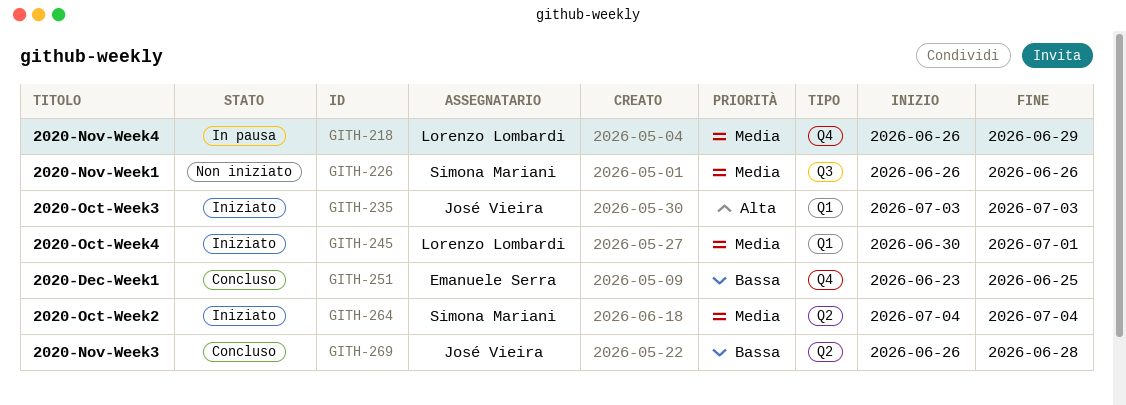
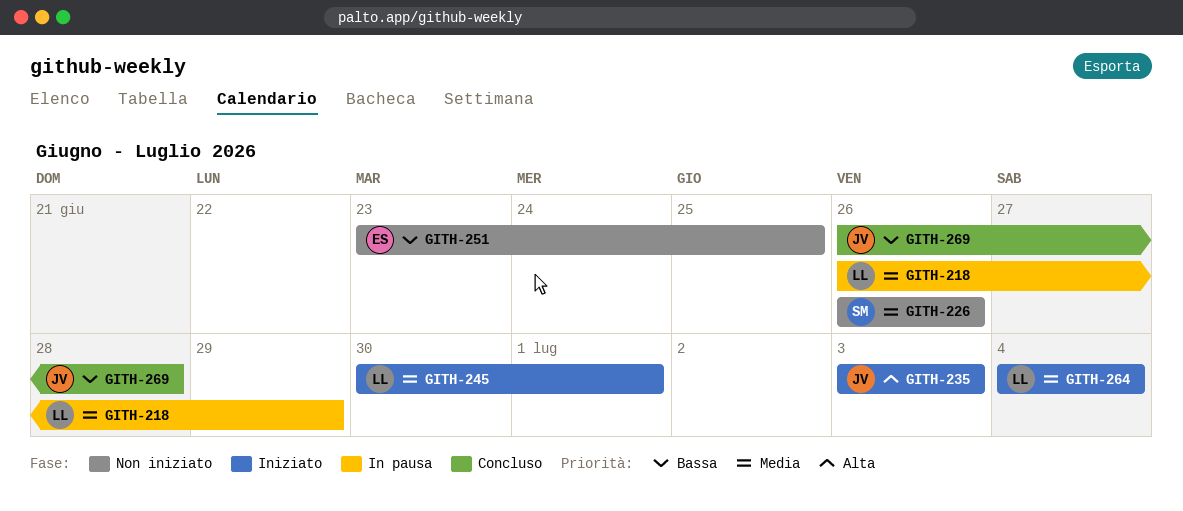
GITH-251, status: Concluso -> Non iniziato
GITH-264, owner: Simona Mariani -> Lorenzo Lombardi

